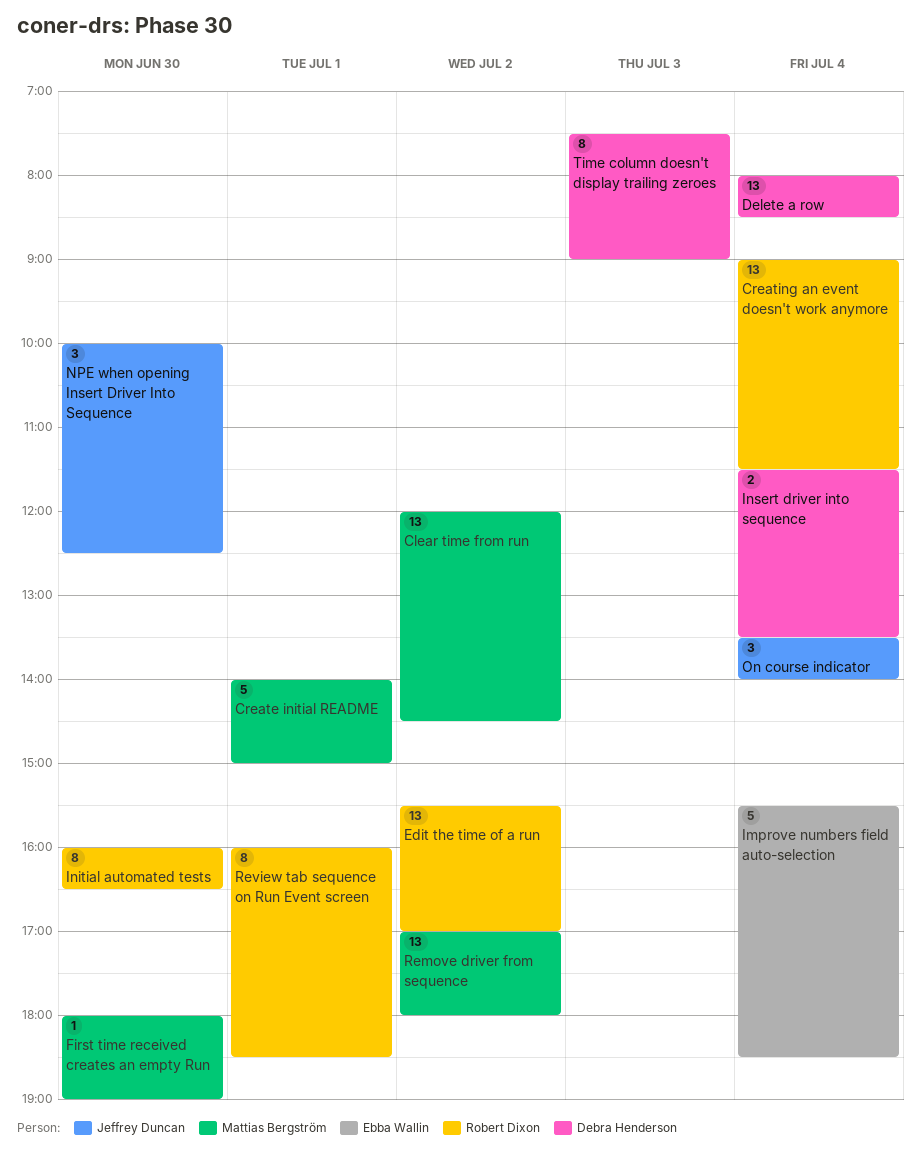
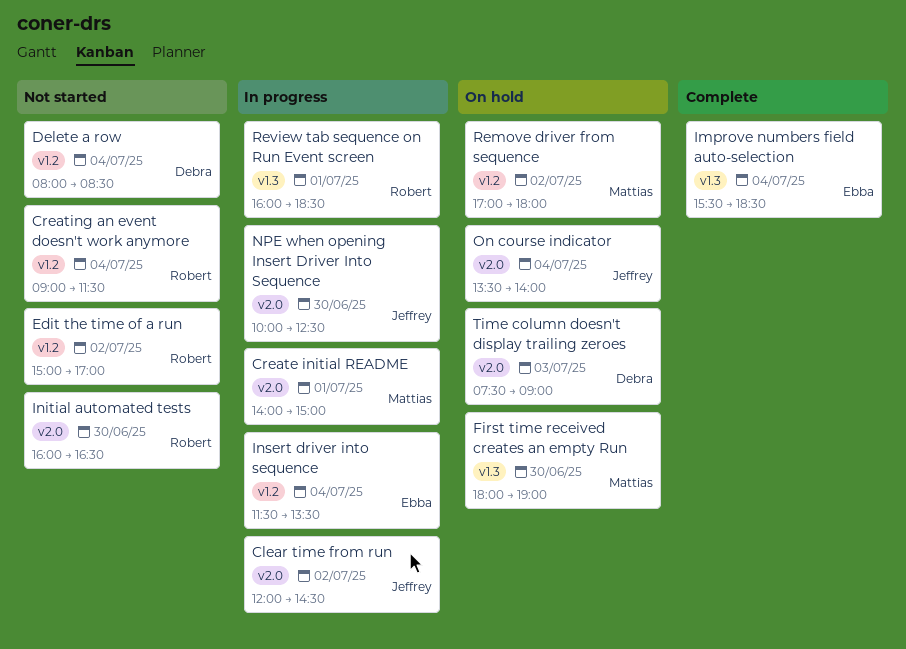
Clear time from run, owner: Mattias Bergström -> Jeffrey Duncan
Edit the time of a run, begins: 15:30 -> 15:00
Insert driver into sequence, owner: Debra Henderson -> Ebba Wallin

